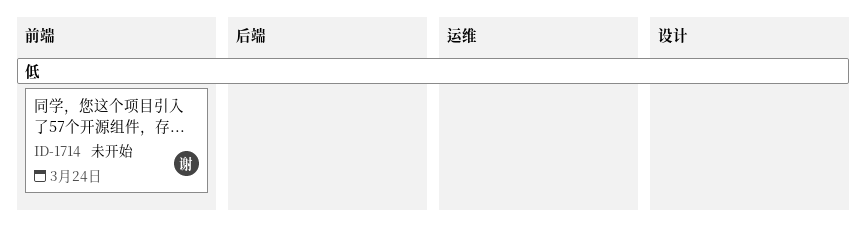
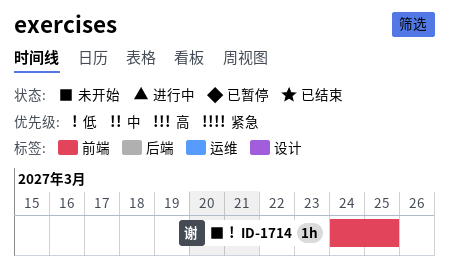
ID-1714, due: Mar 24 -> Mar 25

